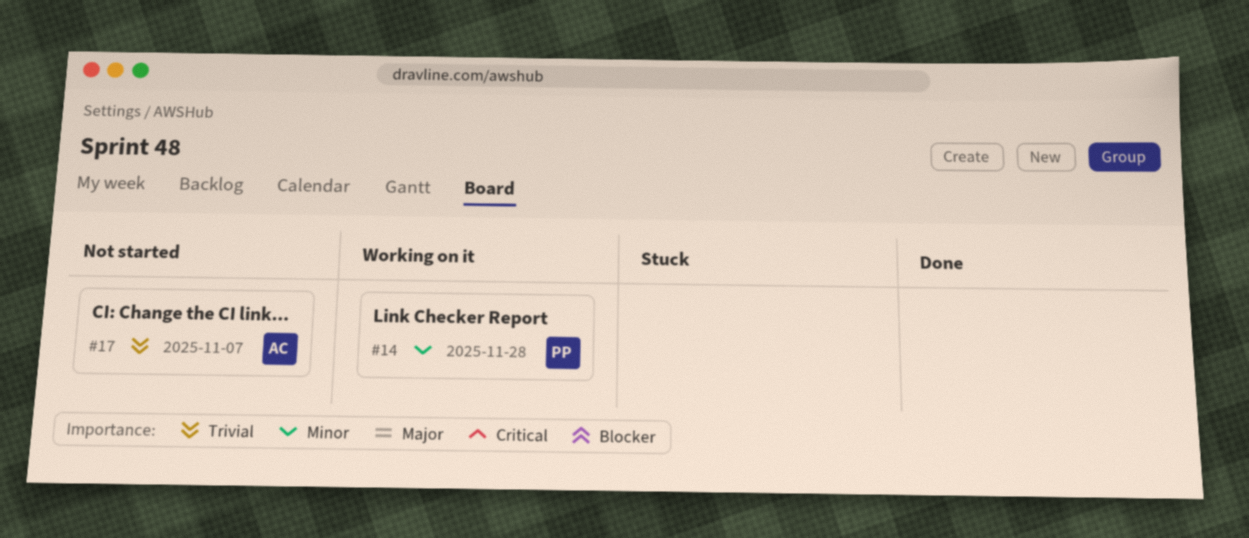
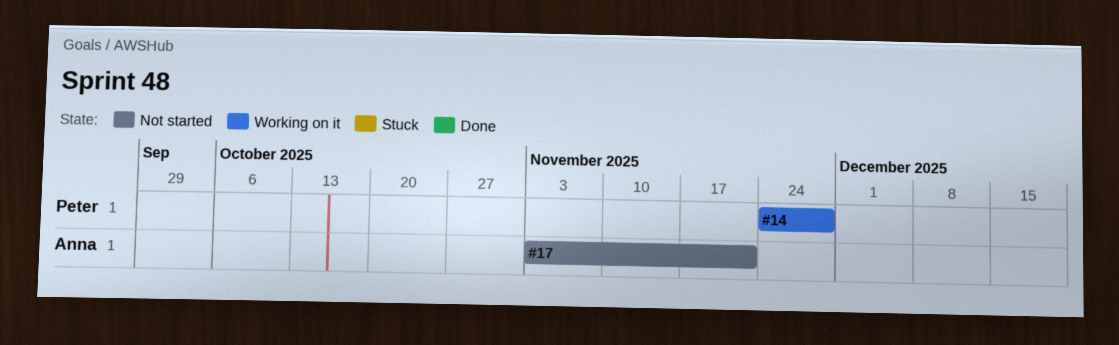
#17, due: Nov 7 -> Nov 21

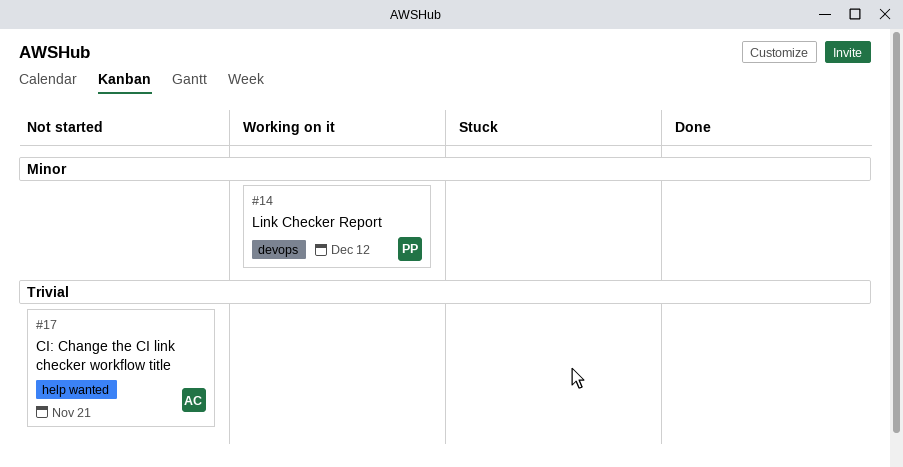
#14, due: Nov 28 -> Dec 12

